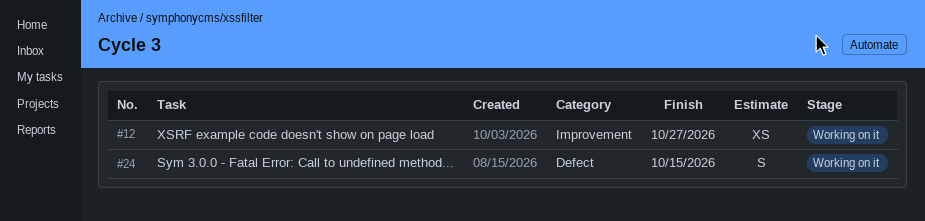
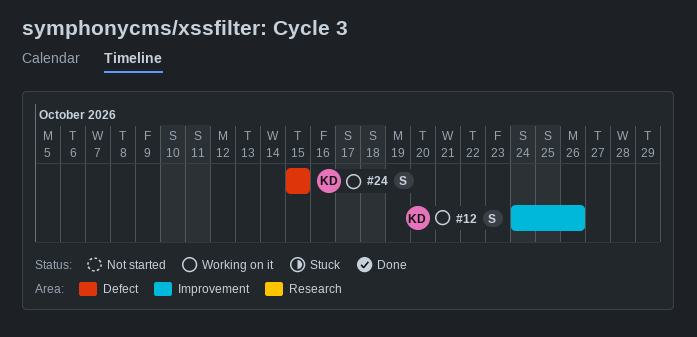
#12, estimate: XS -> S
#12, due: Oct 27 -> Oct 26

